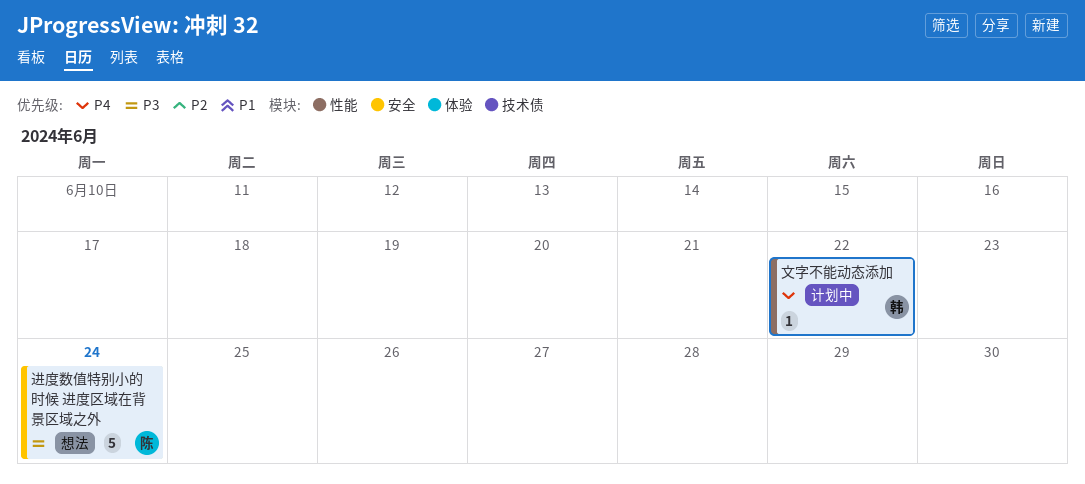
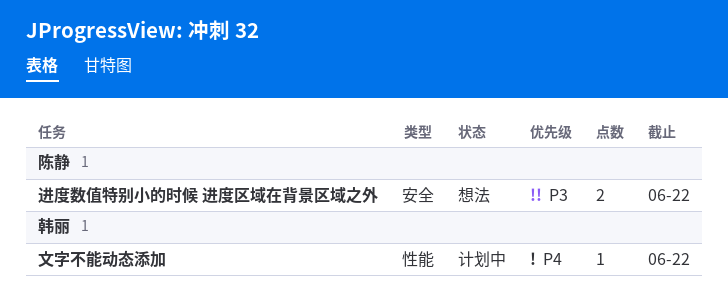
进度数值特别小的时候 进度区域在背景区域之外, estimate: 5 -> 2
进度数值特别小的时候 进度区域在背景区域之外, due: Jun 24 -> Jun 22

